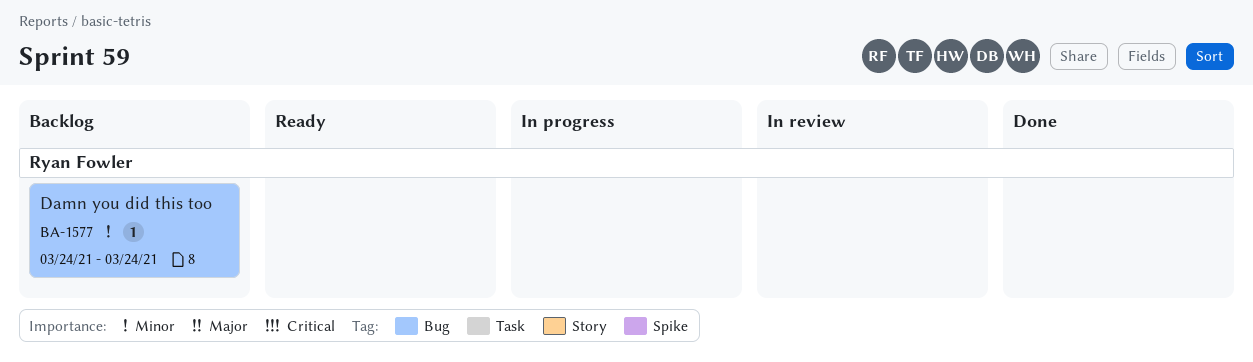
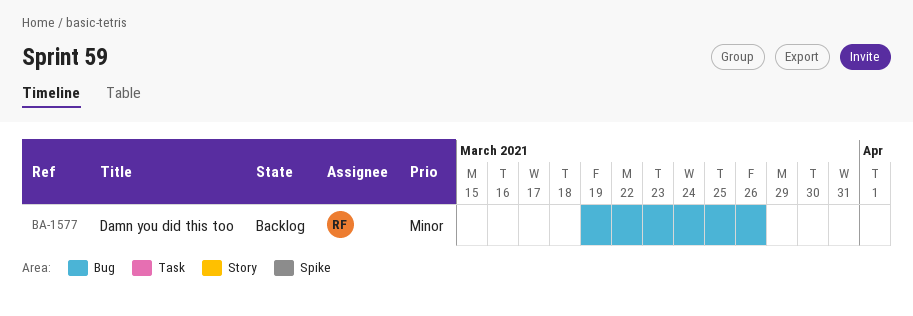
BA-1577, start: Mar 24 -> Mar 19
BA-1577, due: Mar 24 -> Mar 26

